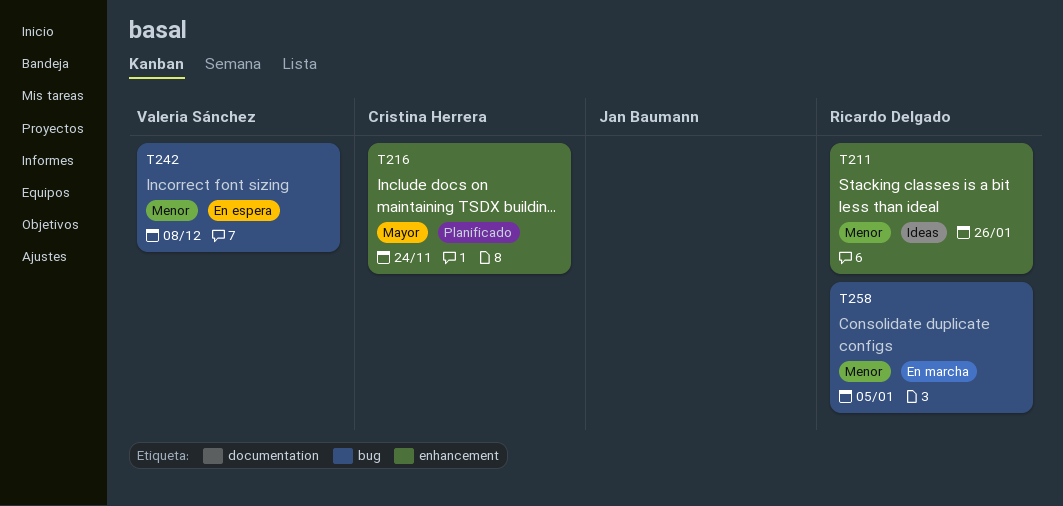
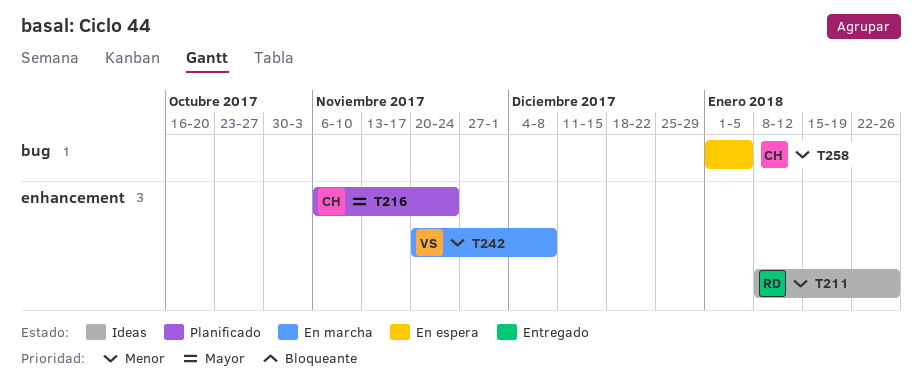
T242, status: En espera -> En marcha
T242, label: bug -> enhancement
T258, status: En marcha -> En espera
T258, owner: Ricardo Delgado -> Cristina Herrera

